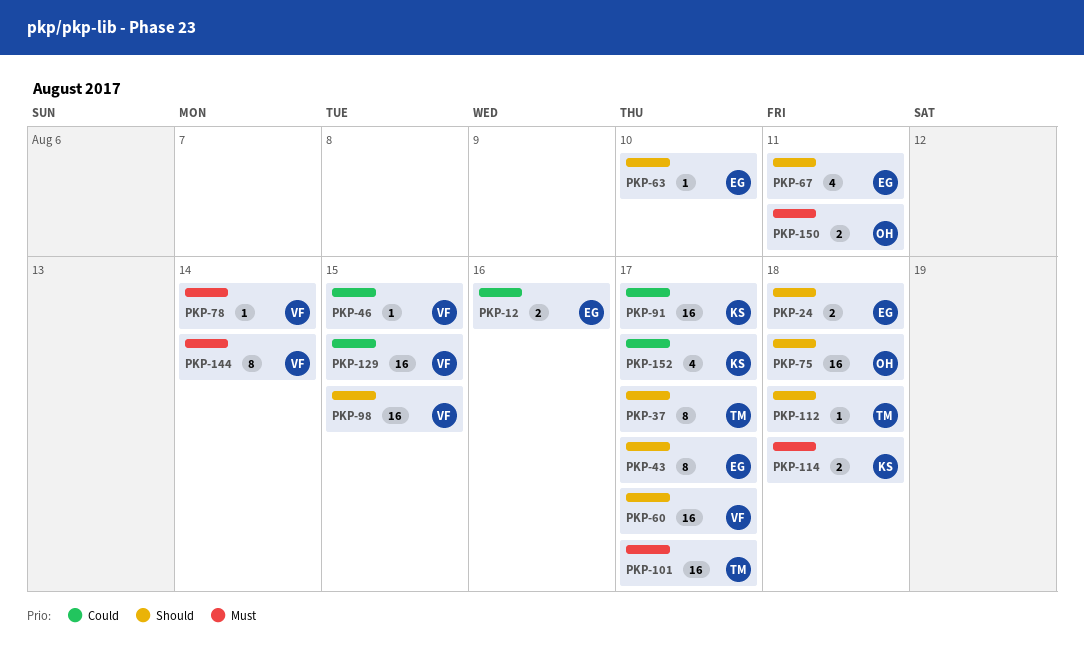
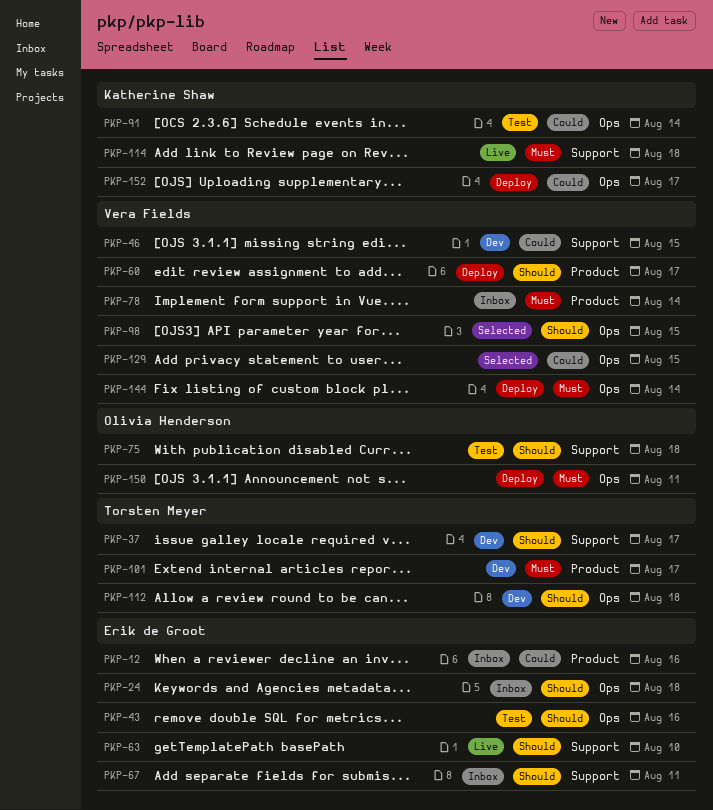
PKP-43, due: Aug 17 -> Aug 16
PKP-91, due: Aug 17 -> Aug 14

